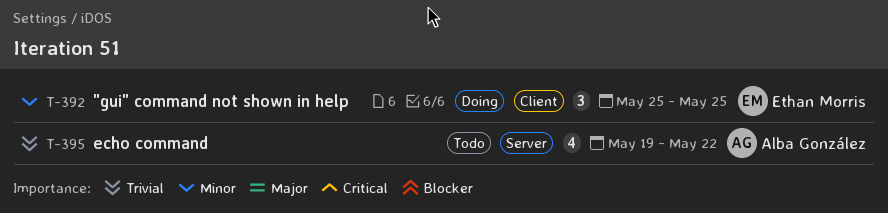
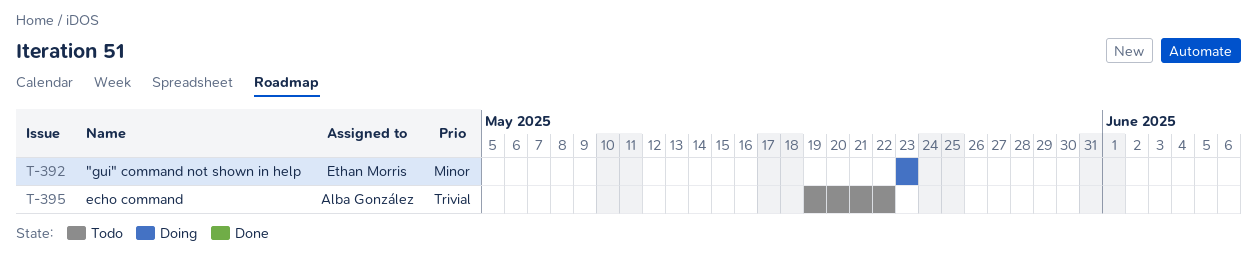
T-392, start: May 25 -> May 23
T-392, due: May 25 -> May 23

